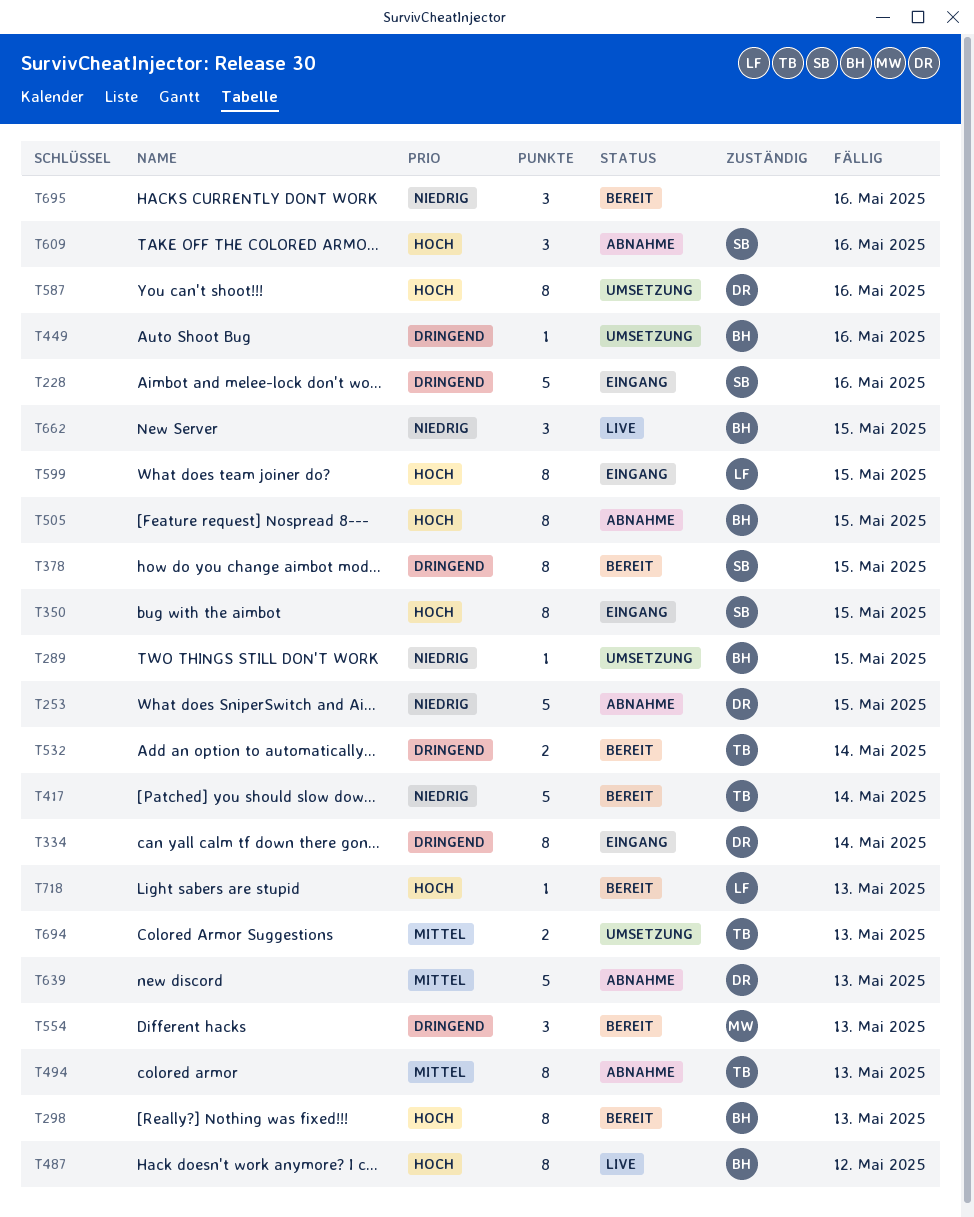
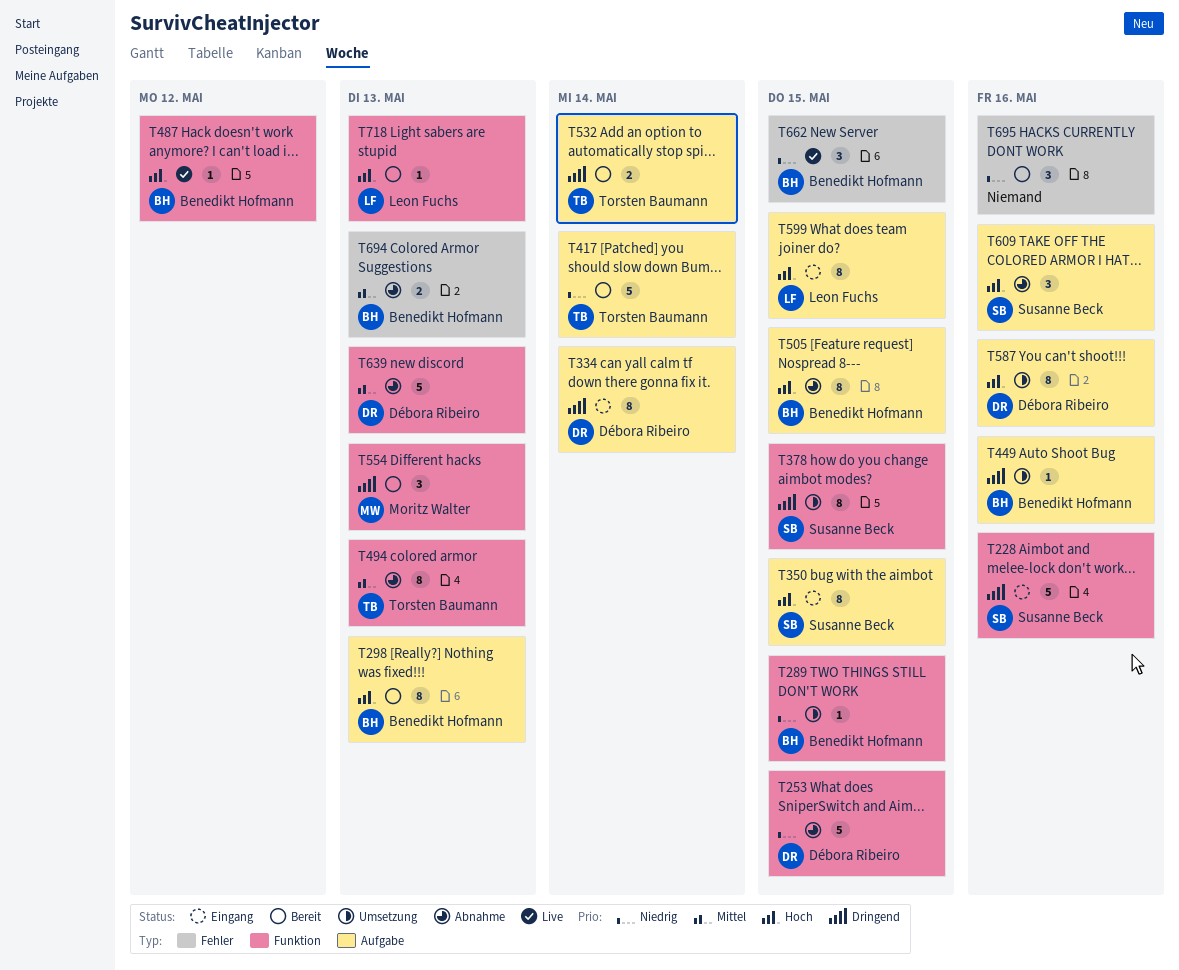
T378, status: Bereit -> Umsetzung
T487, estimate: 8 -> 1
T694, status: Umsetzung -> Abnahme
T694, owner: Torsten Baumann -> Benedikt Hofmann

